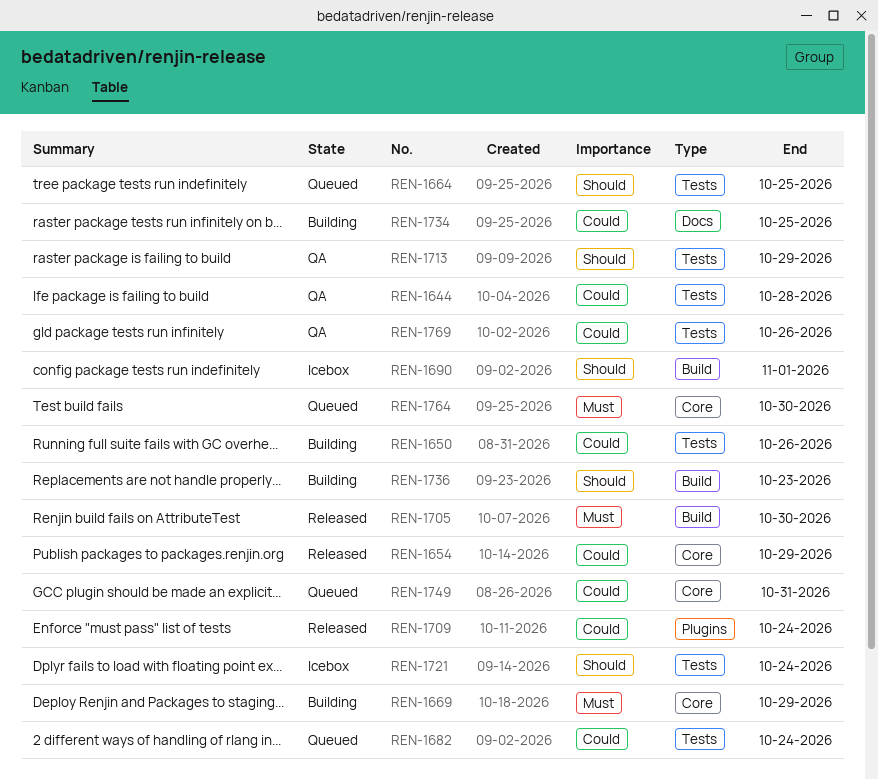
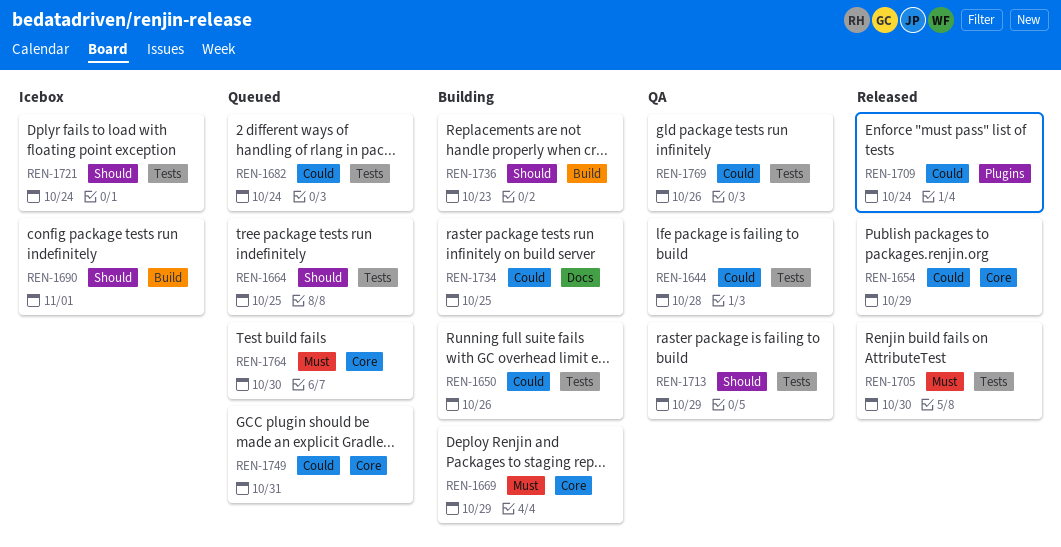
REN-1705, label: Build -> Tests

